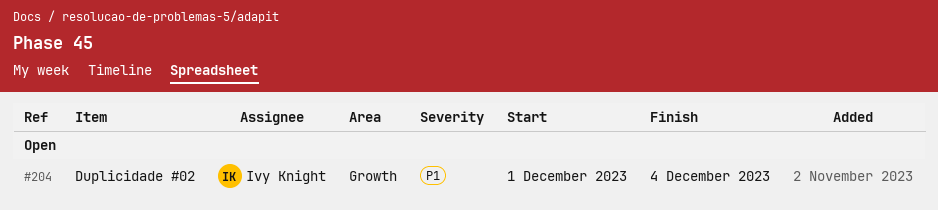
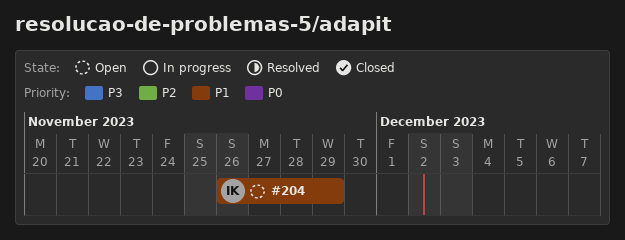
#204, start: Dec 1 -> Nov 26
#204, due: Dec 4 -> Nov 29

